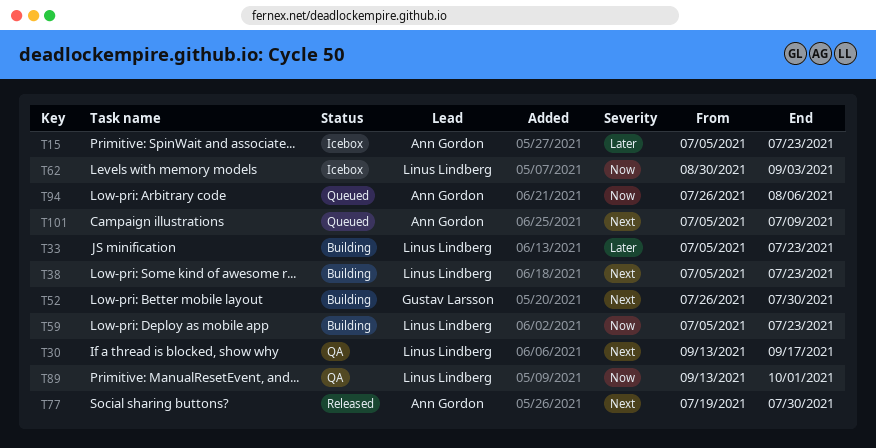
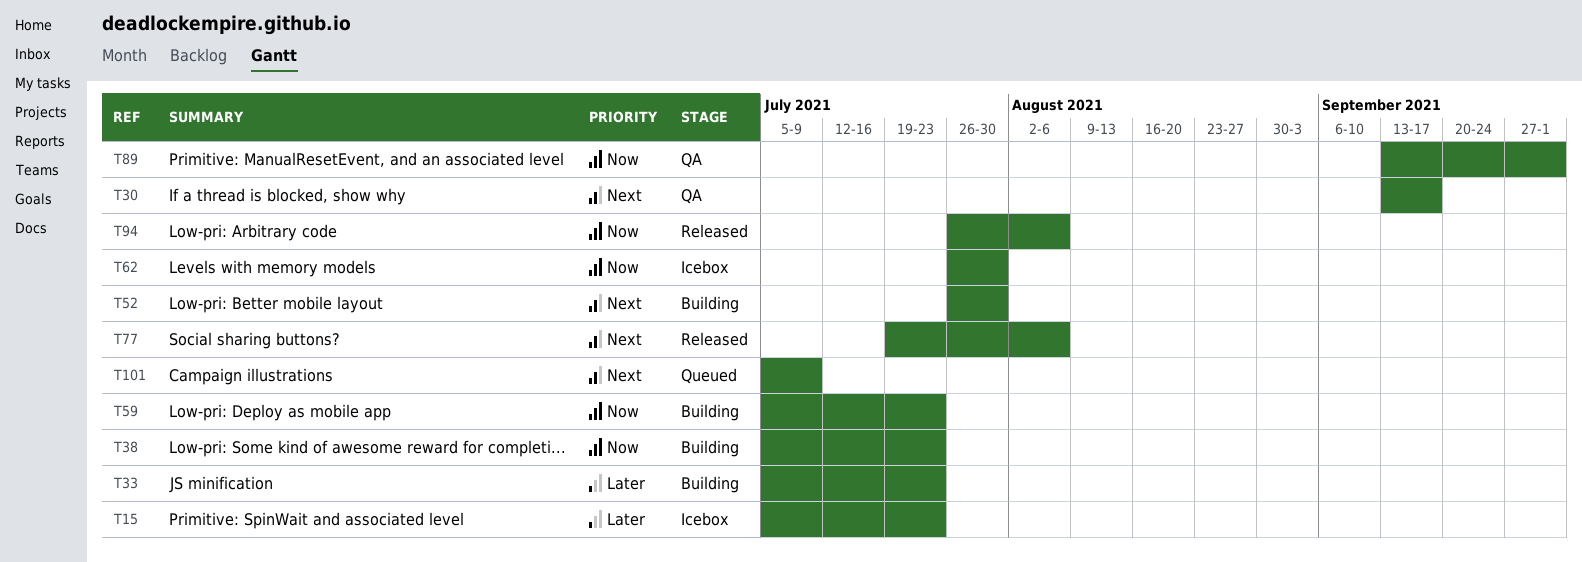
T38, priority: Next -> Now
T62, start: Aug 30 -> Jul 26
T62, due: Sep 3 -> Jul 30
T77, due: Jul 30 -> Aug 6
T94, status: Queued -> Released

